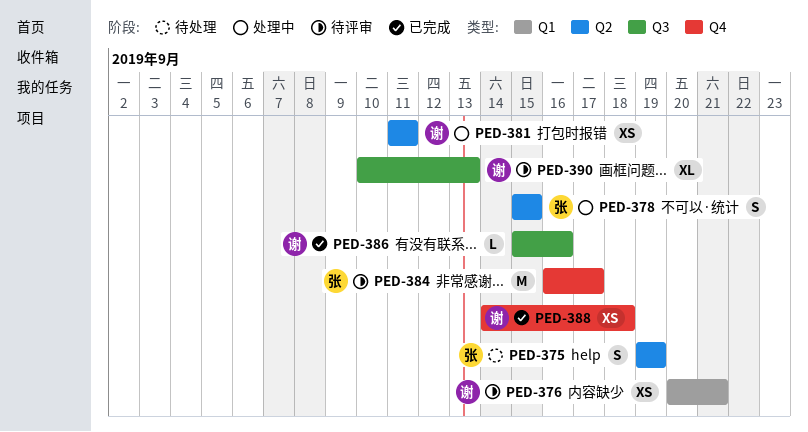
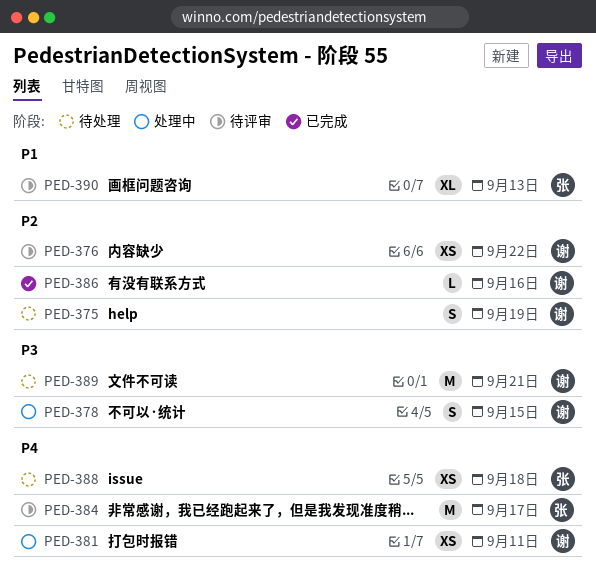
PED-375, owner: 张 -> 谢
PED-376, due: Sep 21 -> Sep 22
PED-378, owner: 张 -> 谢
PED-388, status: 已完成 -> 待处理
PED-388, owner: 谢 -> 张
PED-389: none -> present
PED-390, owner: 谢 -> 张

